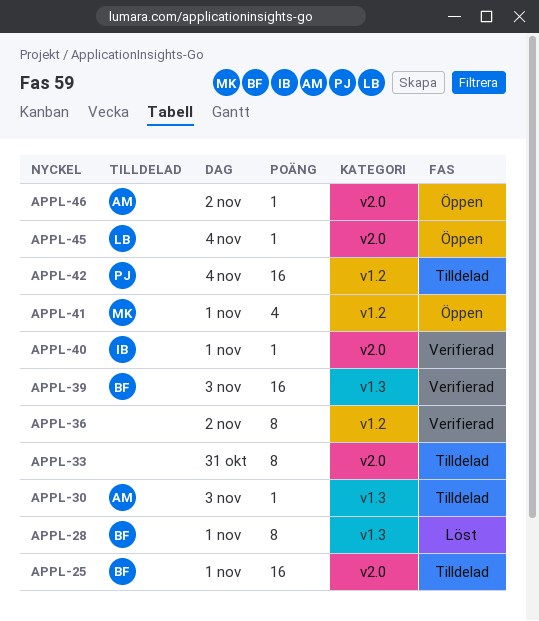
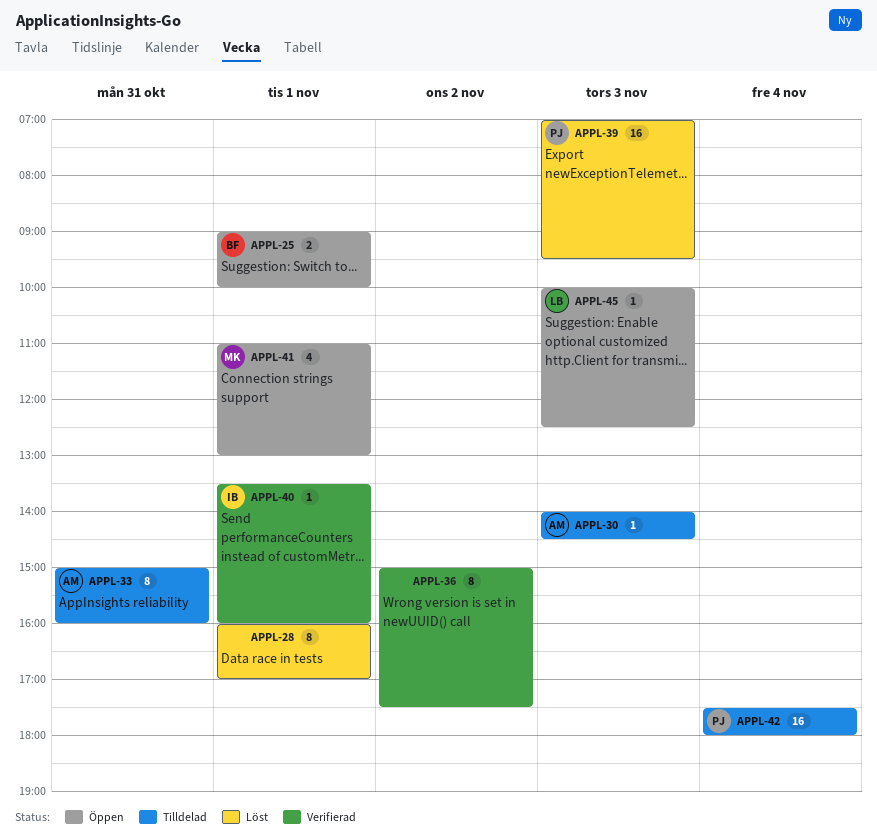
APPL-25, status: Tilldelad -> Öppen
APPL-25, estimate: 16 -> 2
APPL-28, owner: BF -> none
APPL-33, owner: none -> AM
APPL-39, status: Verifierad -> Löst
APPL-39, owner: BF -> PJ
APPL-45, day: Nov 4 -> Nov 3
APPL-46: present -> none

